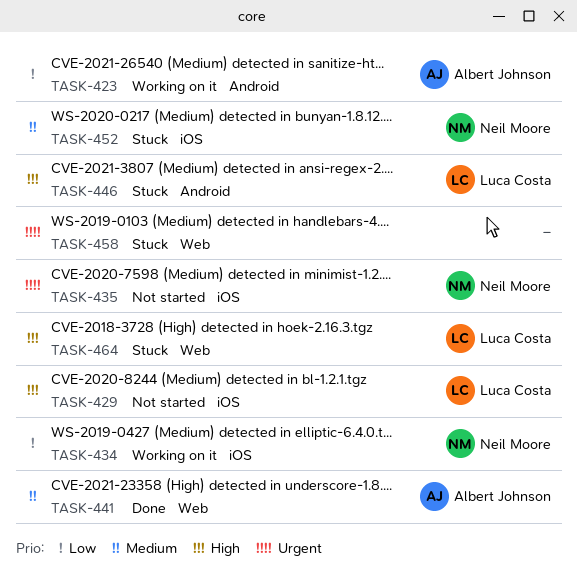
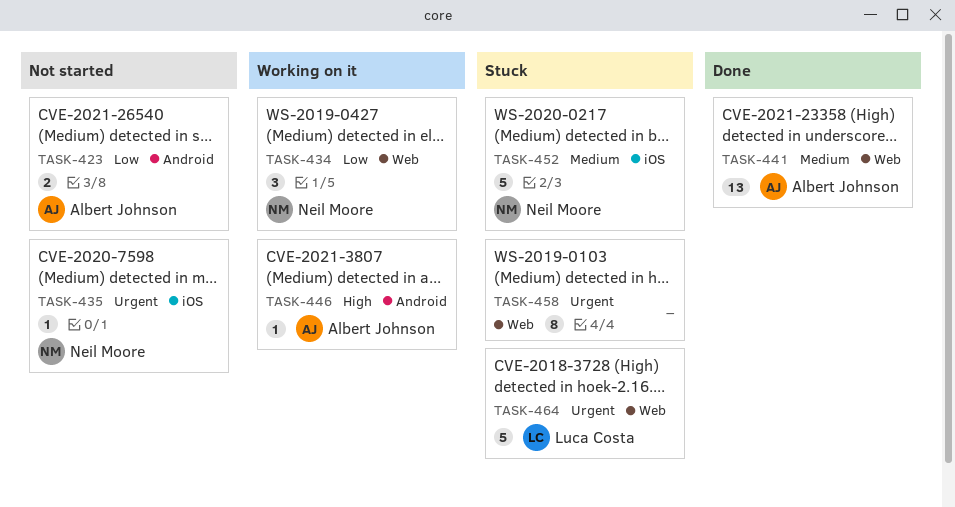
TASK-423, status: Working on it -> Not started
TASK-429: present -> none
TASK-434, label: iOS -> Web
TASK-446, status: Stuck -> Working on it
TASK-446, owner: Luca Costa -> Albert Johnson
TASK-464, priority: High -> Urgent

